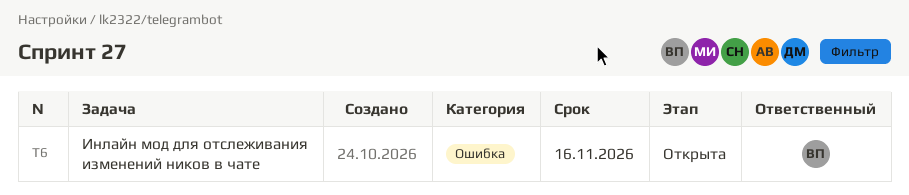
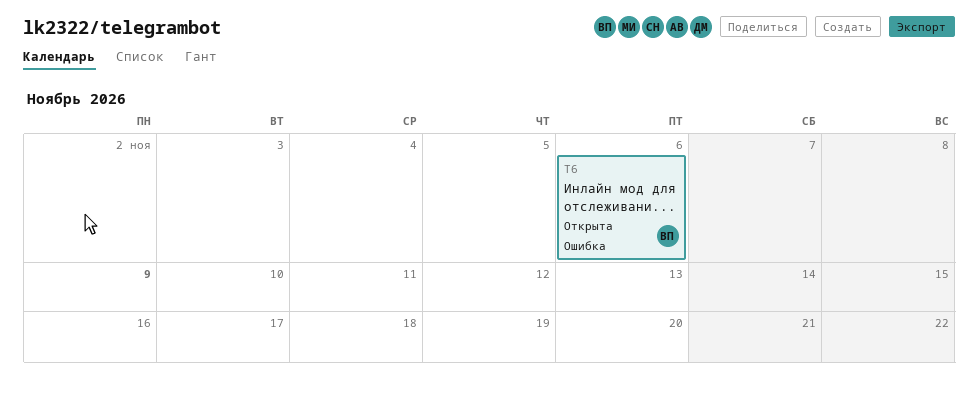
T6, due: Nov 16 -> Nov 6

